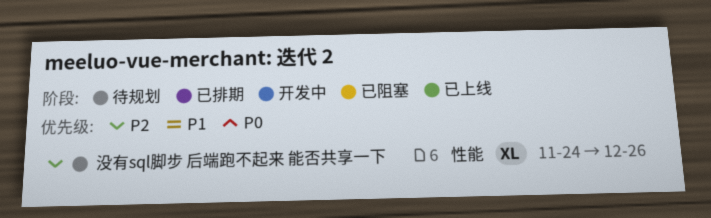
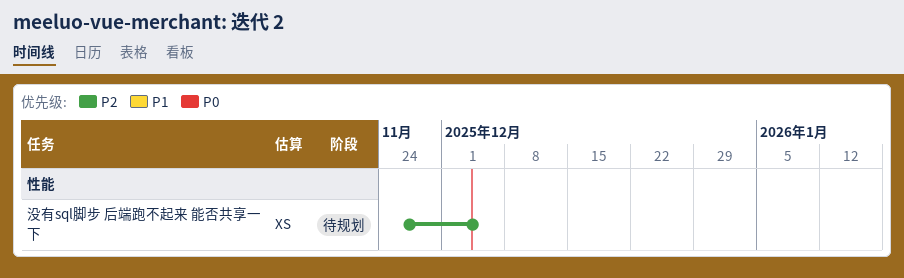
没有sql脚步 后端跑不起来 能否共享一下, estimate: XL -> XS
没有sql脚步 后端跑不起来 能否共享一下, due: Dec 26 -> Dec 5

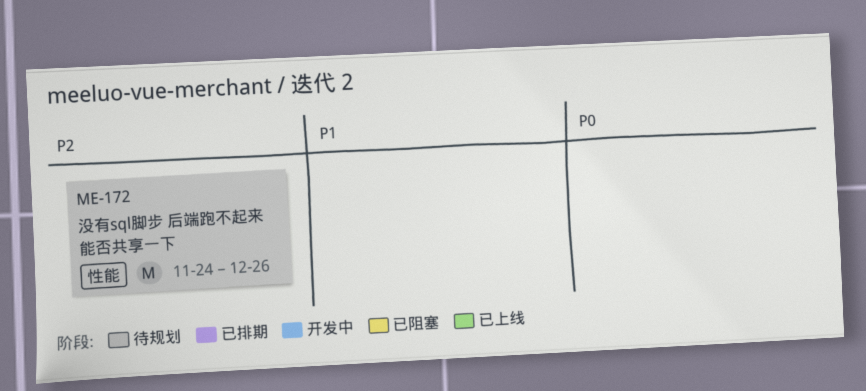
没有sql脚步 后端跑不起来 能否共享一下, estimate: XS -> M
没有sql脚步 后端跑不起来 能否共享一下, due: Dec 5 -> Dec 26

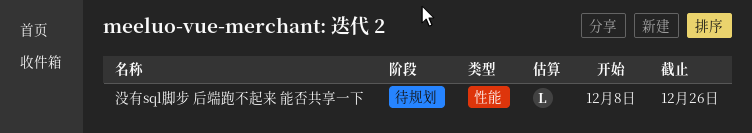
没有sql脚步 后端跑不起来 能否共享一下, estimate: M -> L
没有sql脚步 后端跑不起来 能否共享一下, start: Nov 24 -> Dec 8

